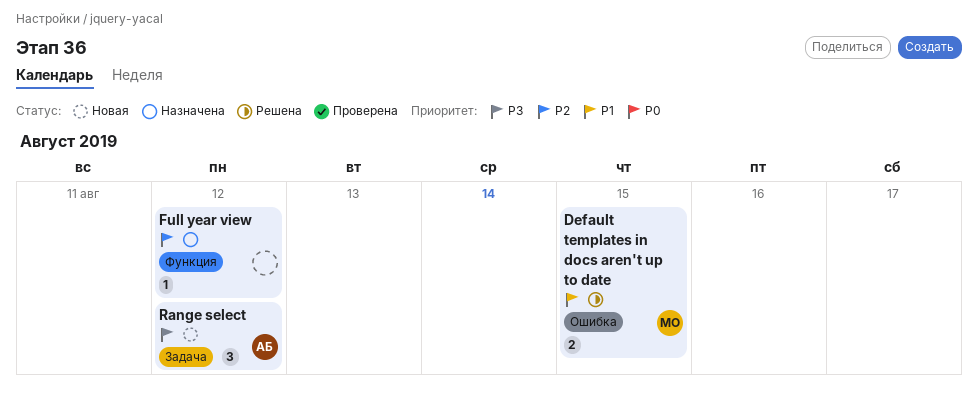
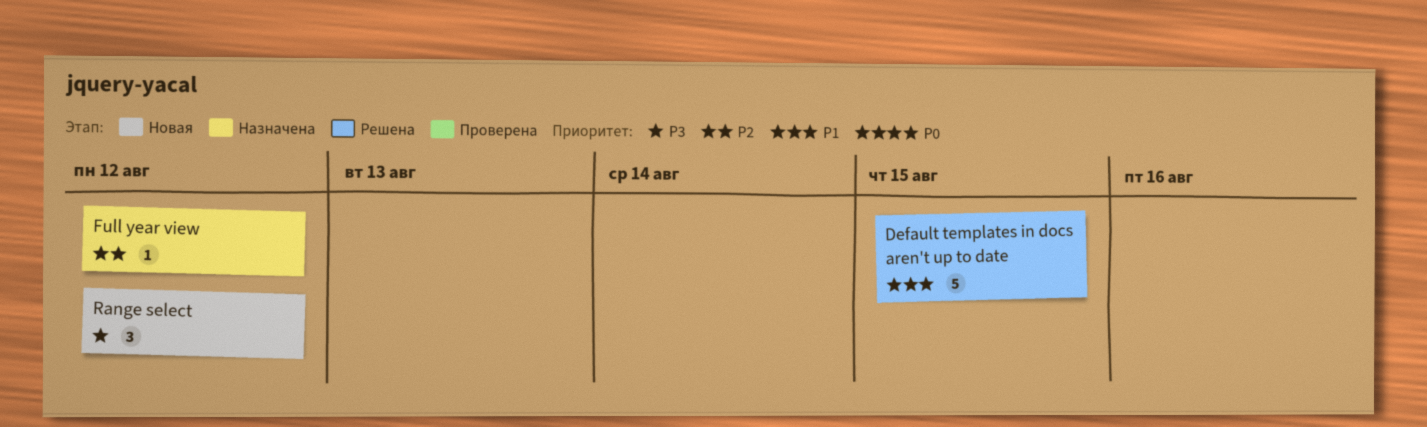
Default templates in docs aren't up to date, estimate: 2 -> 5

